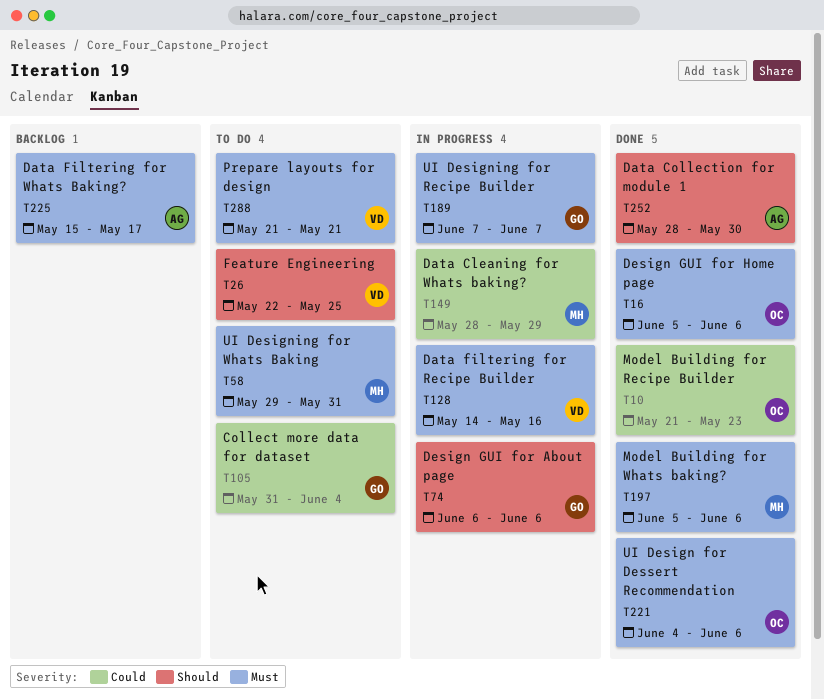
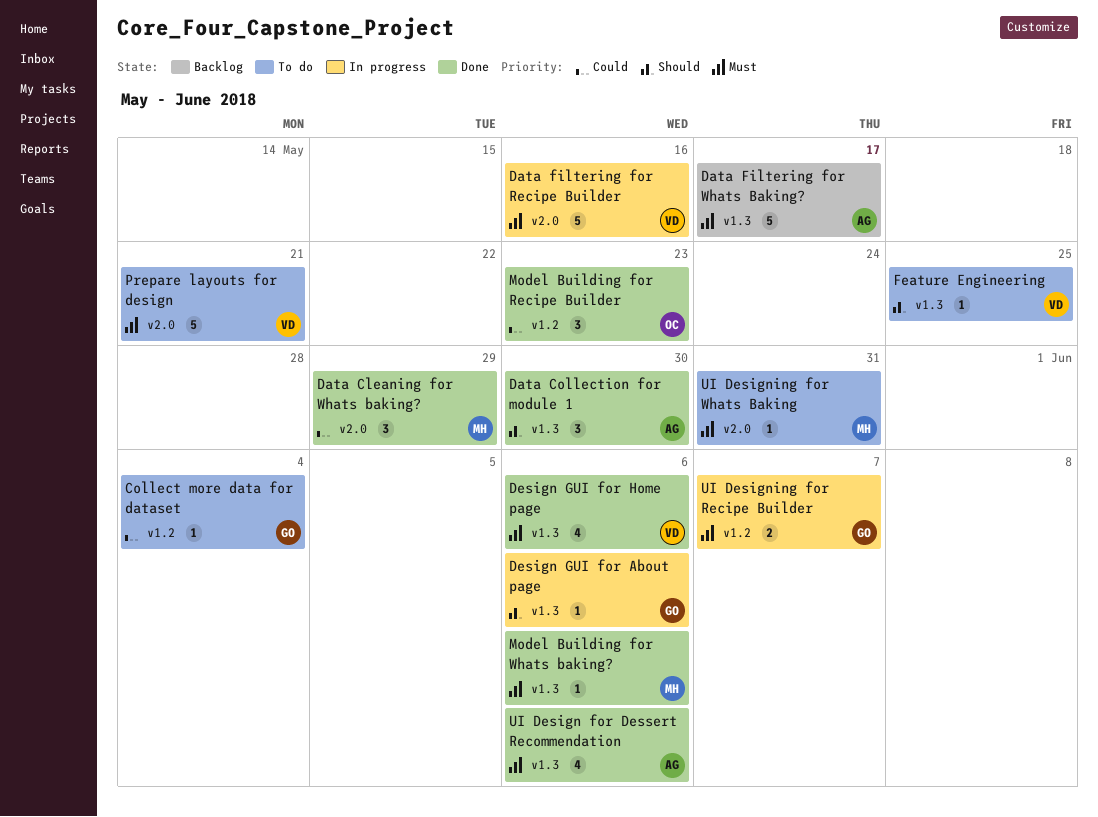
Data Cleaning for Whats baking?, status: In progress -> Done
Design GUI for Home page, owner: OC -> VD
UI Design for Dessert Recommendation, owner: OC -> AG

